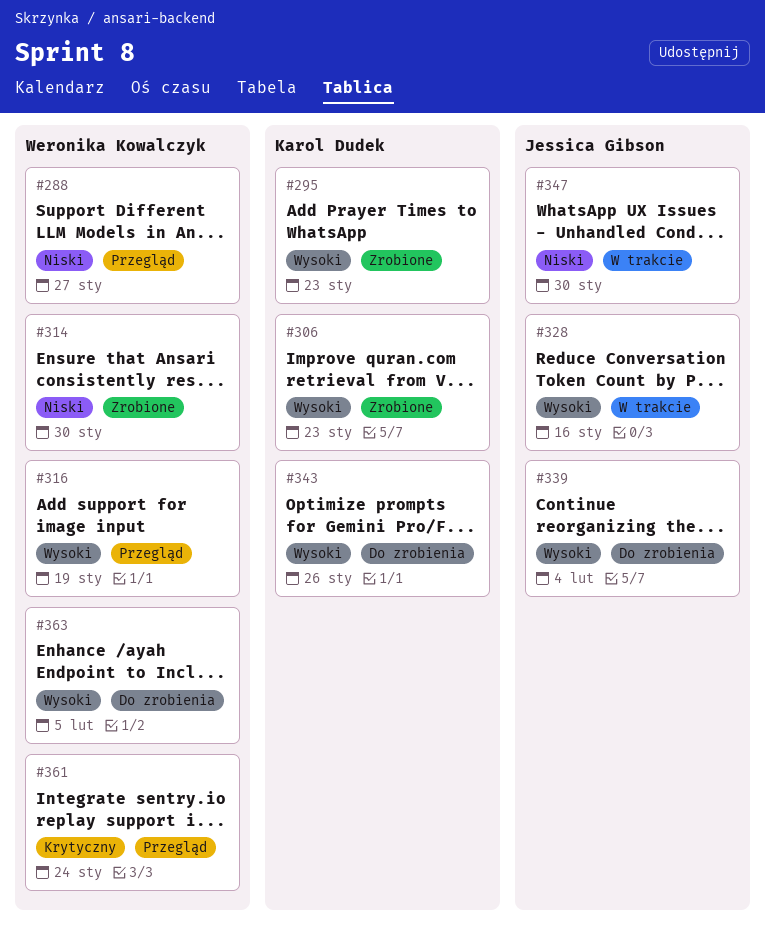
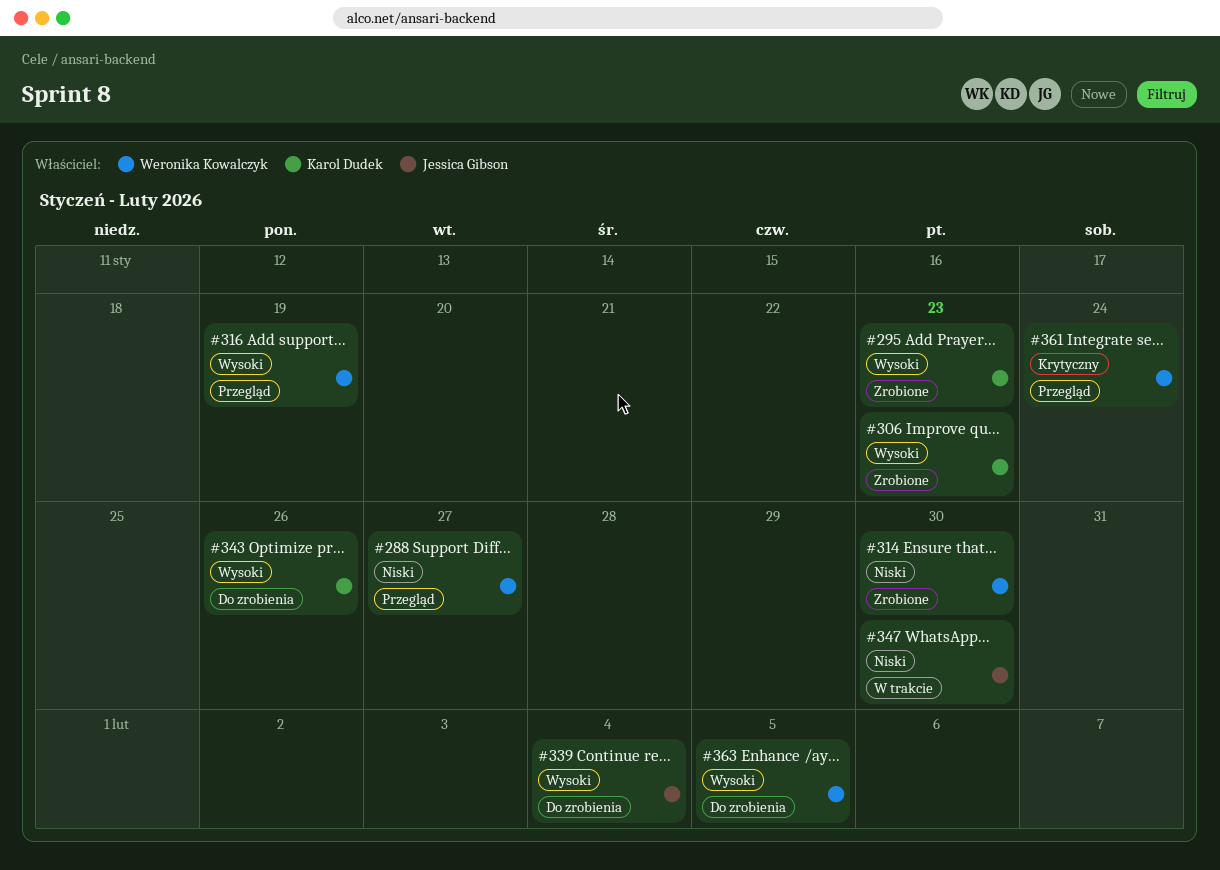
#328: present -> none

